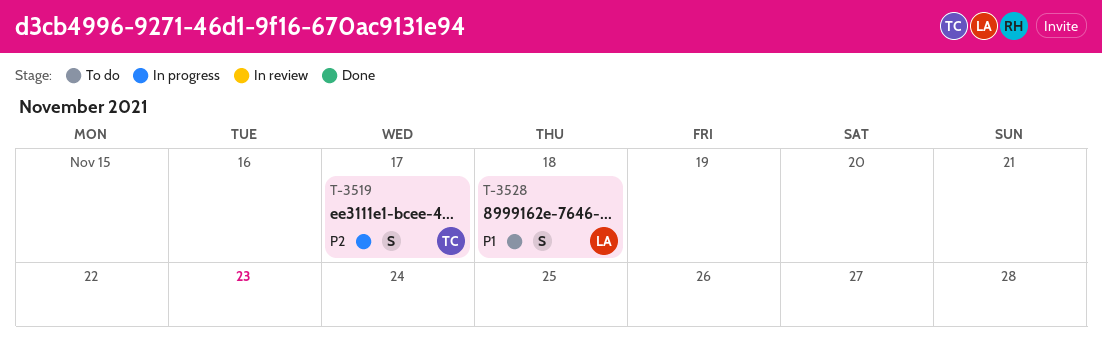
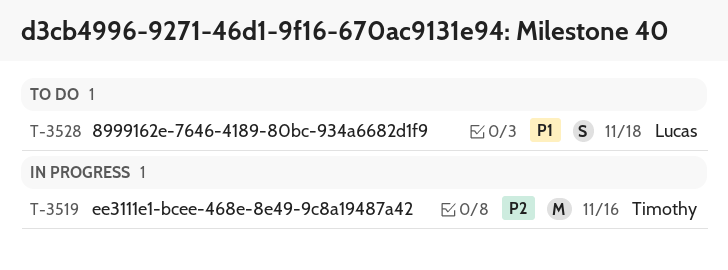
T-3519, estimate: S -> M
T-3519, due: Nov 17 -> Nov 16

